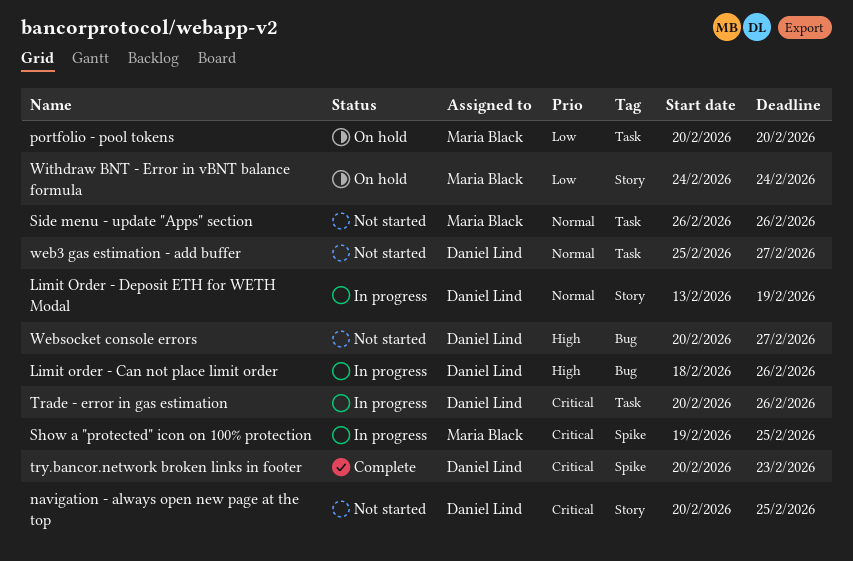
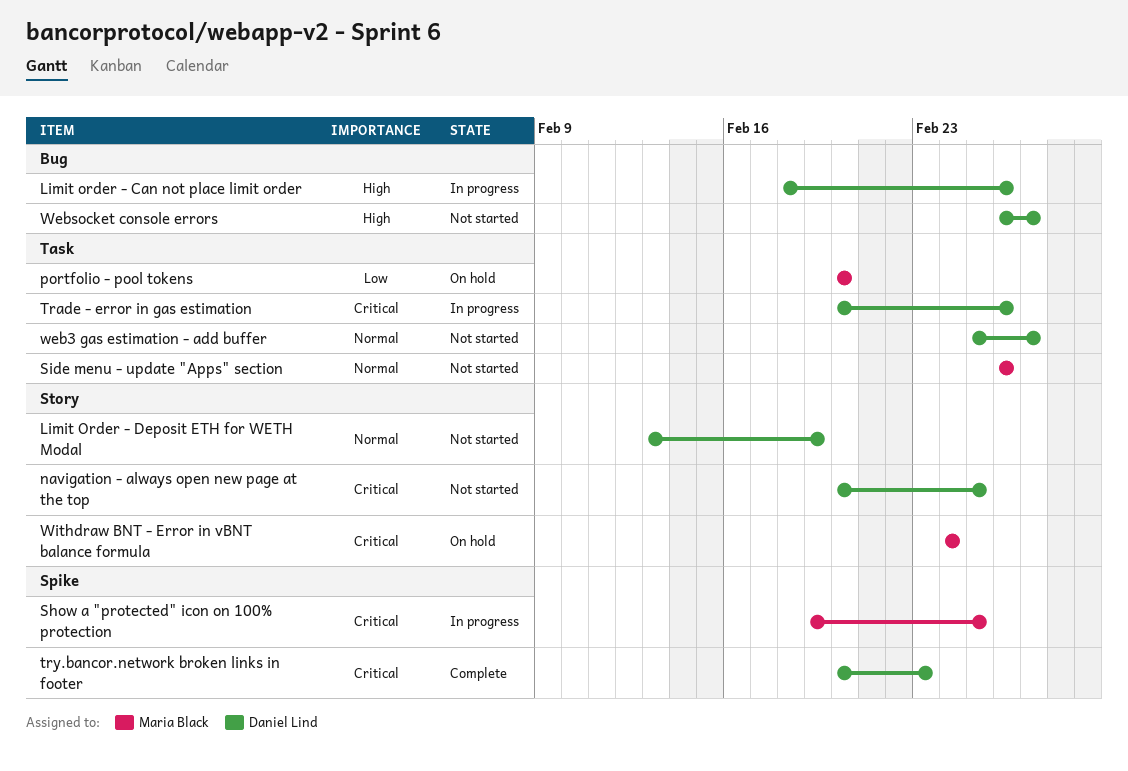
Limit Order - Deposit ETH for WETH Modal, status: In progress -> Not started
Websocket console errors, start: Feb 20 -> Feb 26
Withdraw BNT - Error in vBNT balance formula, priority: Low -> Critical

